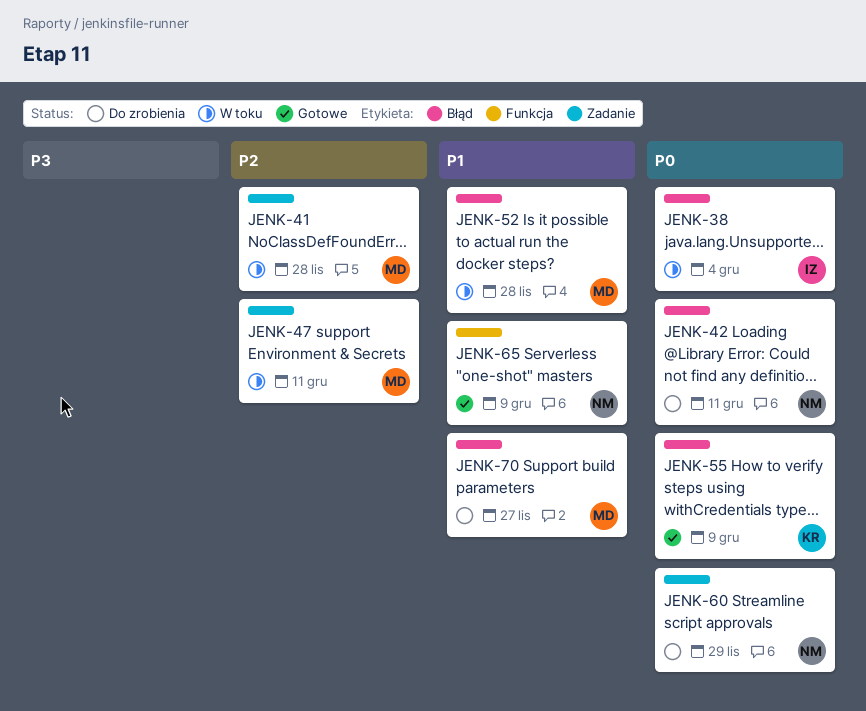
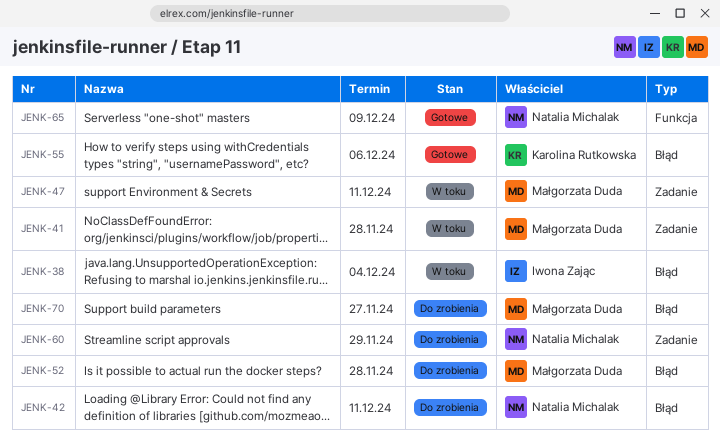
JENK-52, status: W toku -> Do zrobienia
JENK-55, due: Dec 9 -> Dec 6

